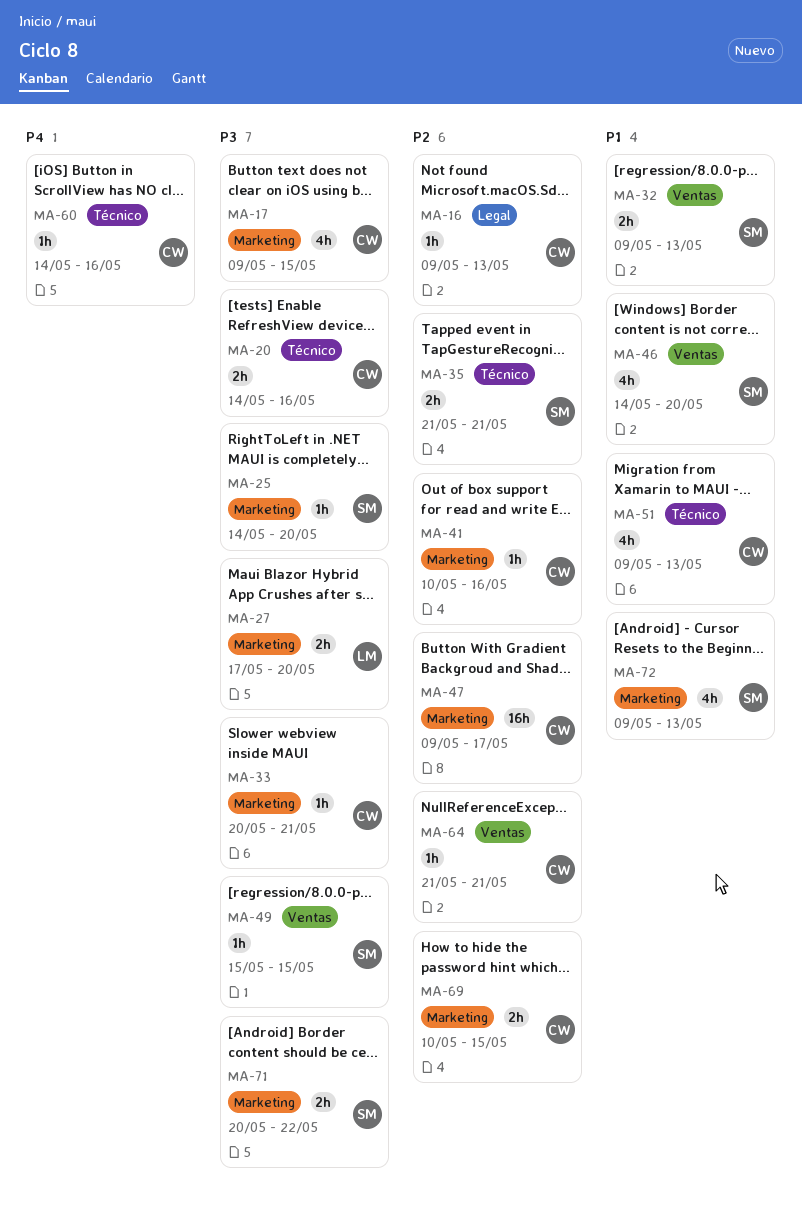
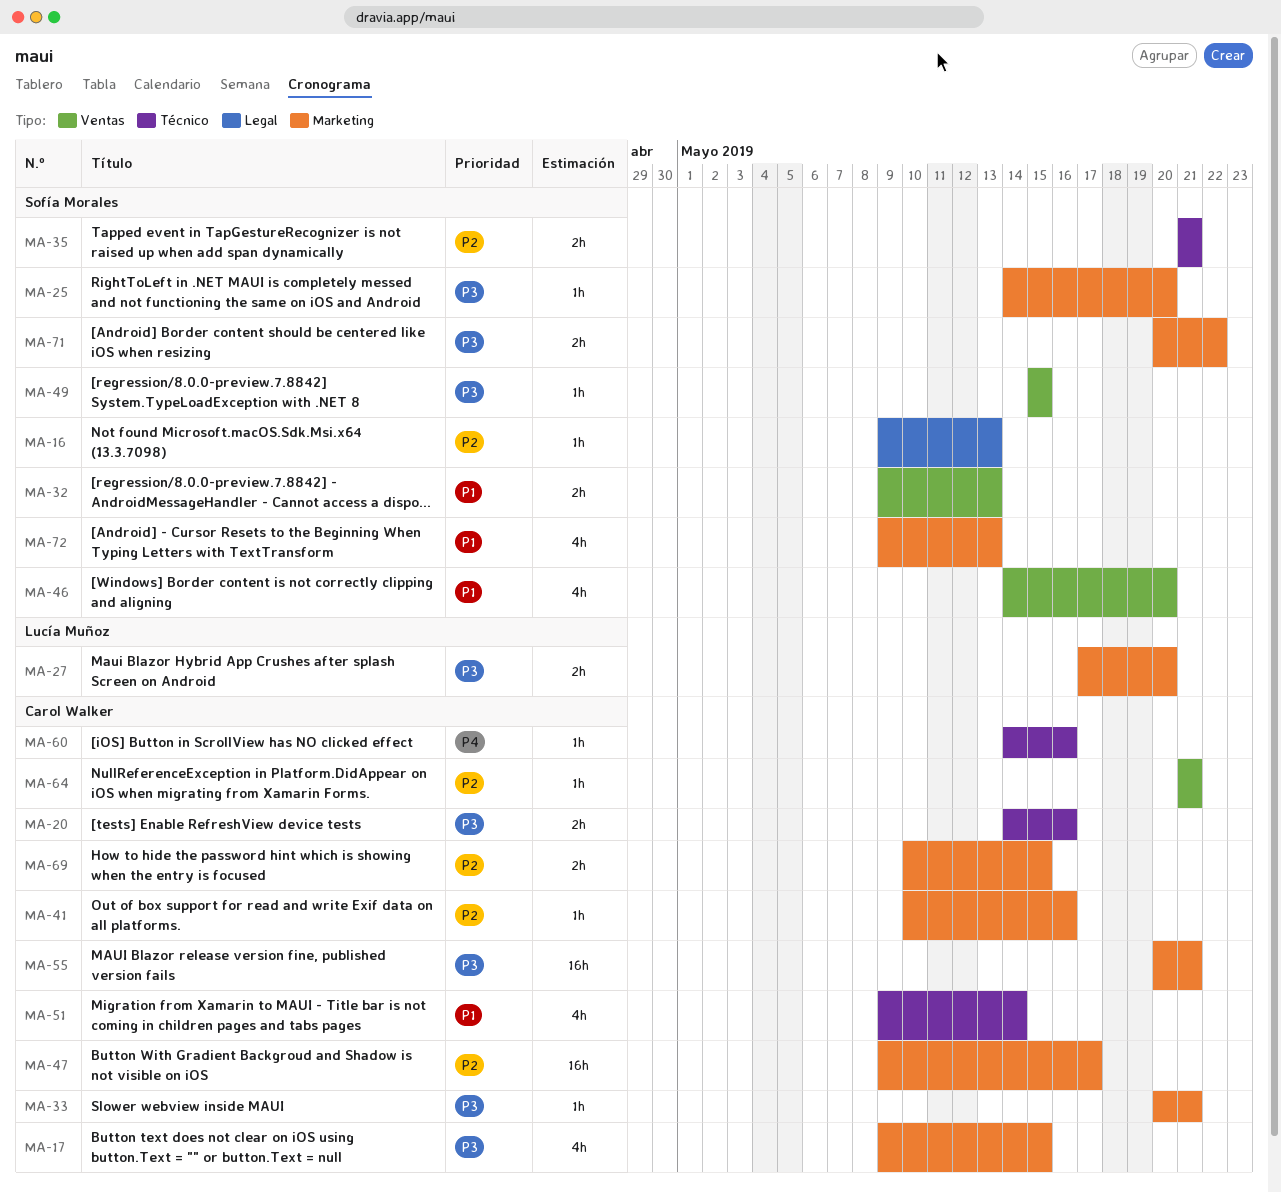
MA-16, owner: Carol Walker -> Sofía Morales
MA-51, due: May 13 -> May 14
MA-55: none -> present

